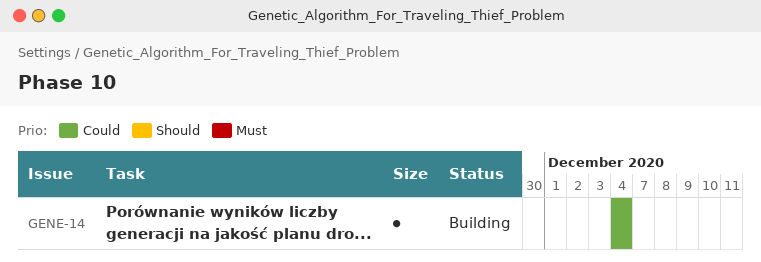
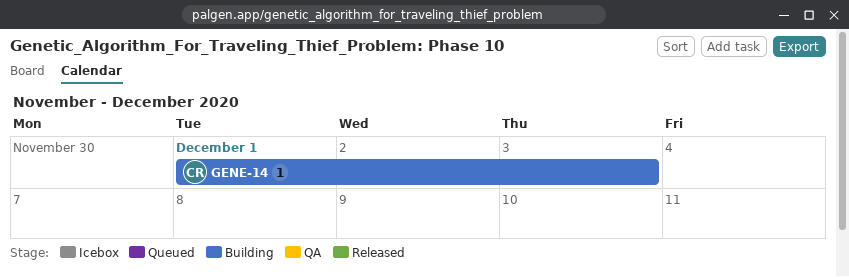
GENE-14, start: Dec 4 -> Dec 1
GENE-14, due: Dec 4 -> Dec 3

